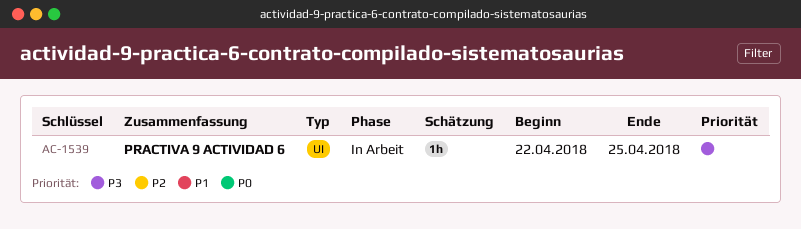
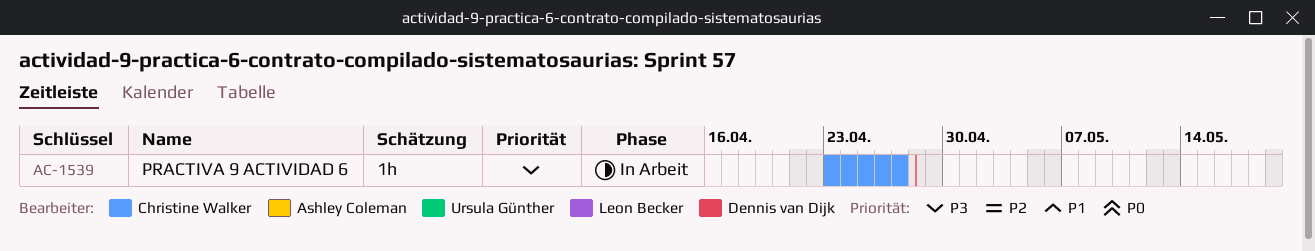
AC-1539, start: Apr 22 -> Apr 23
AC-1539, due: Apr 25 -> Apr 27

